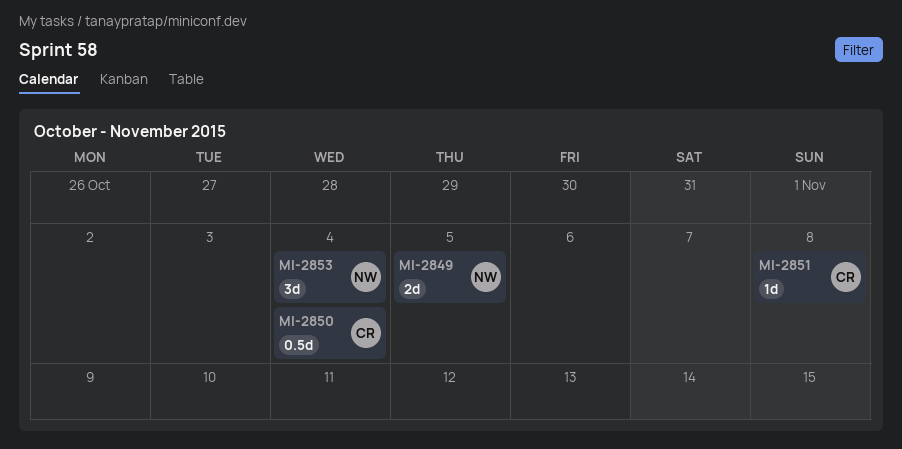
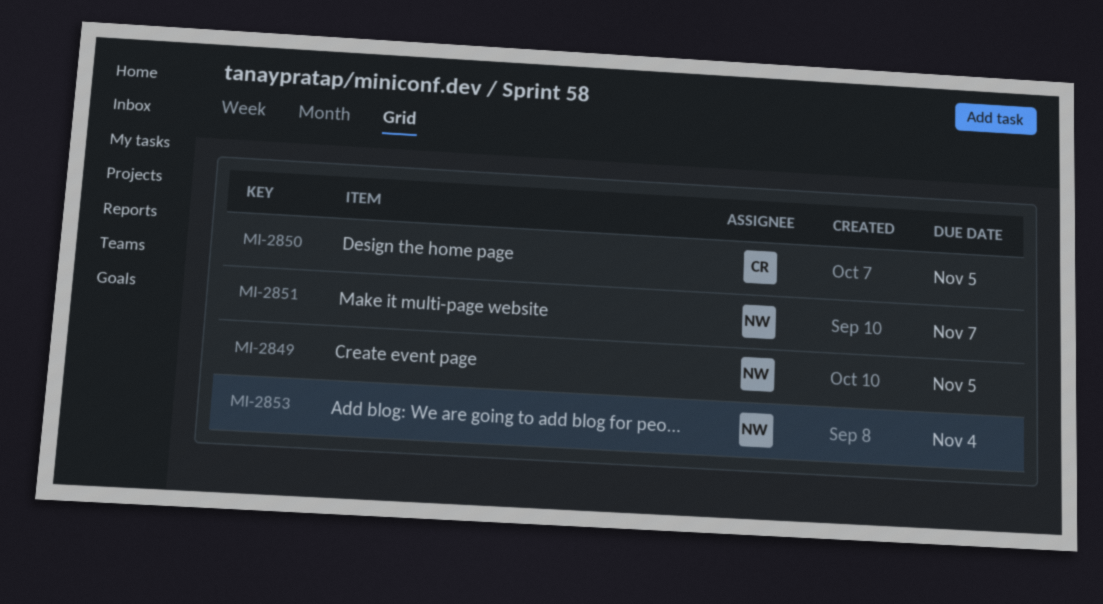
MI-2850, due: Nov 4 -> Nov 5
MI-2851, owner: CR -> NW
MI-2851, due: Nov 8 -> Nov 7

